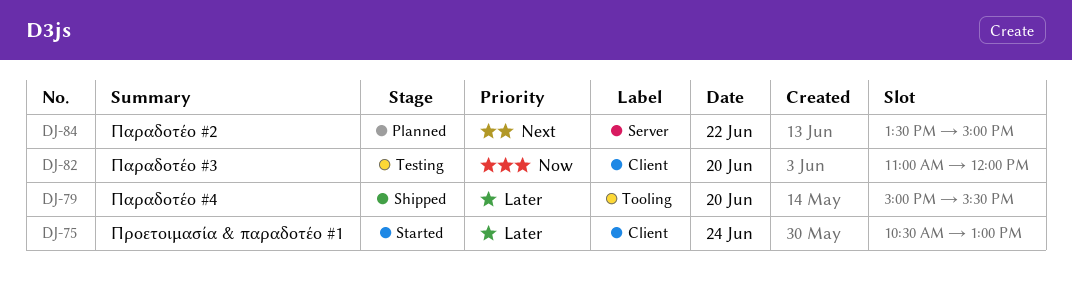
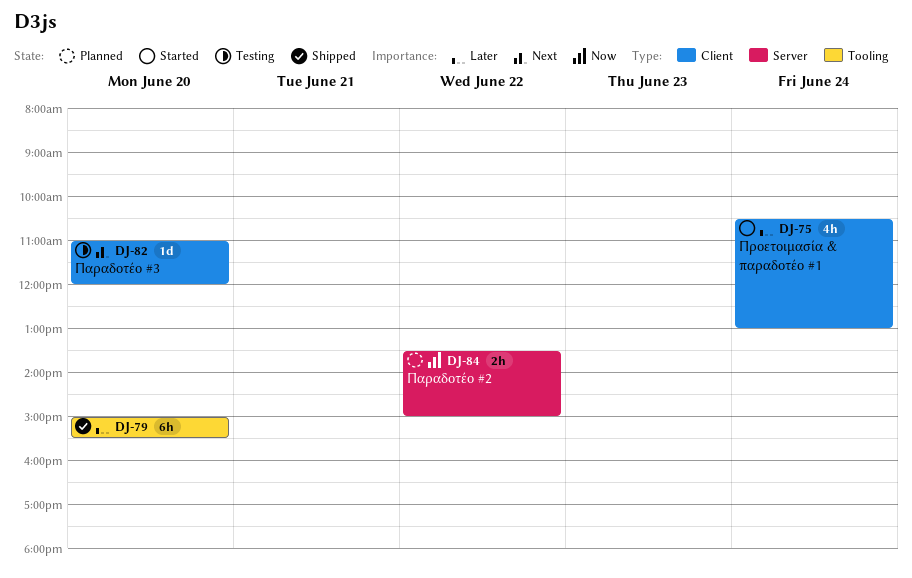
DJ-82, priority: Now -> Next
DJ-84, priority: Next -> Now

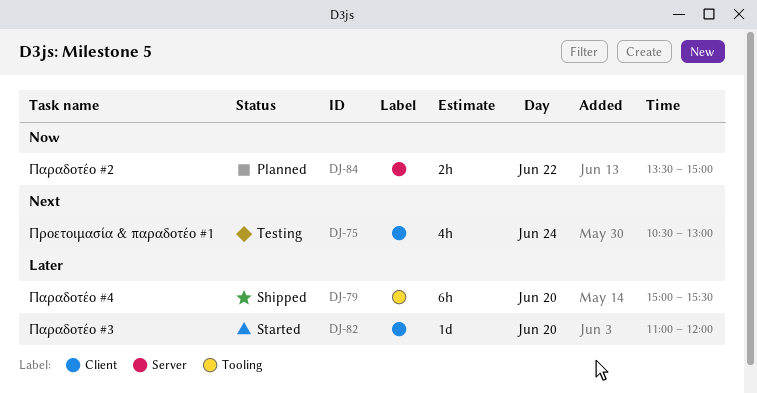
DJ-75, status: Started -> Testing
DJ-75, priority: Later -> Next
DJ-82, status: Testing -> Started
DJ-82, priority: Next -> Later

